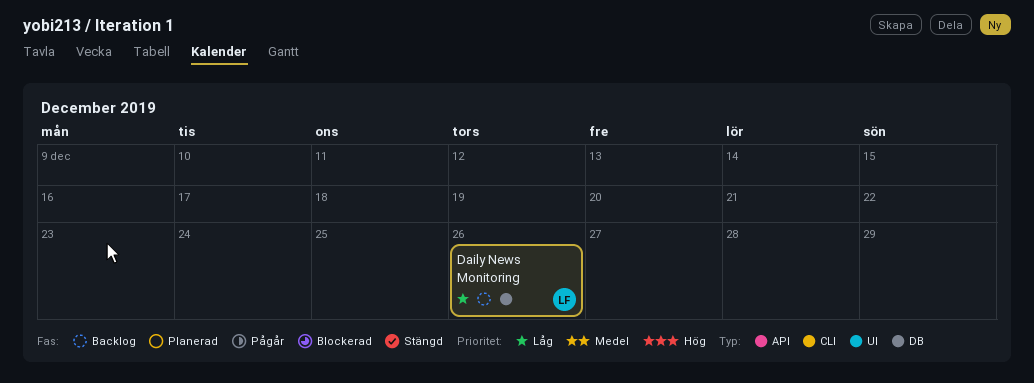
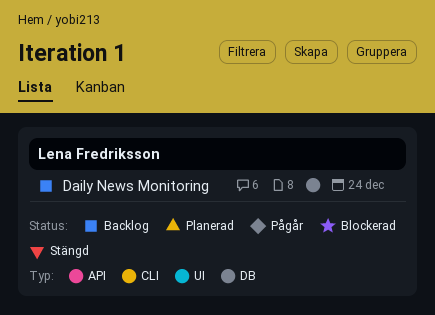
Daily News Monitoring, due: Dec 26 -> Dec 24

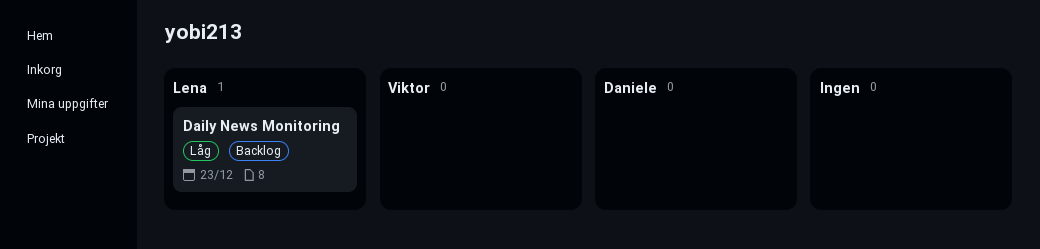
Daily News Monitoring, due: Dec 24 -> Dec 23

